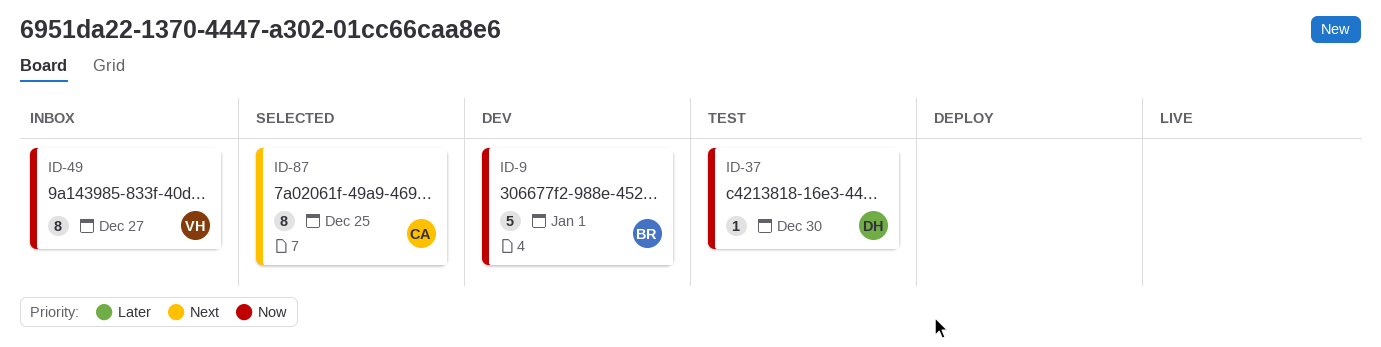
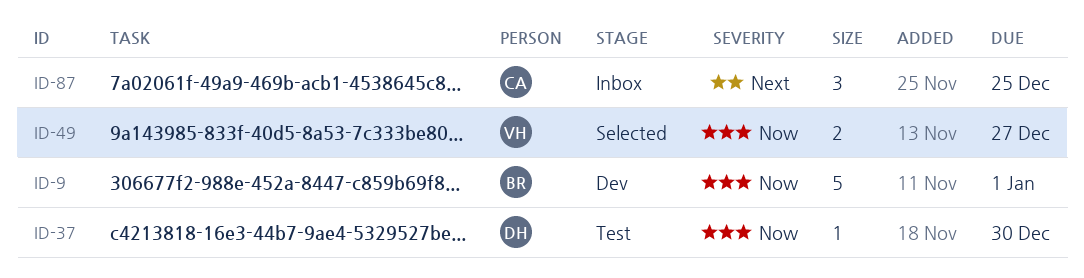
ID-49, status: Inbox -> Selected
ID-49, estimate: 8 -> 2
ID-87, status: Selected -> Inbox
ID-87, estimate: 8 -> 3

